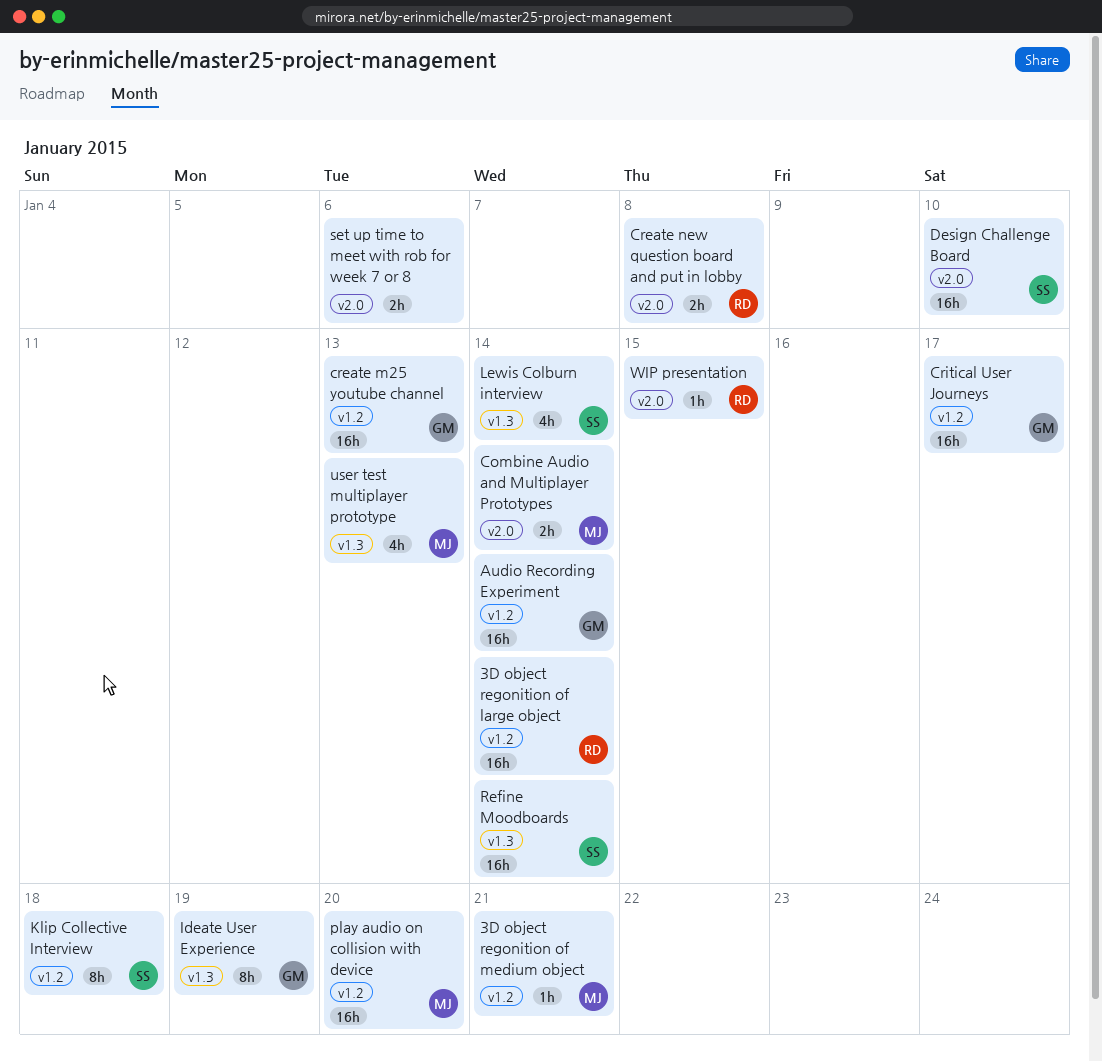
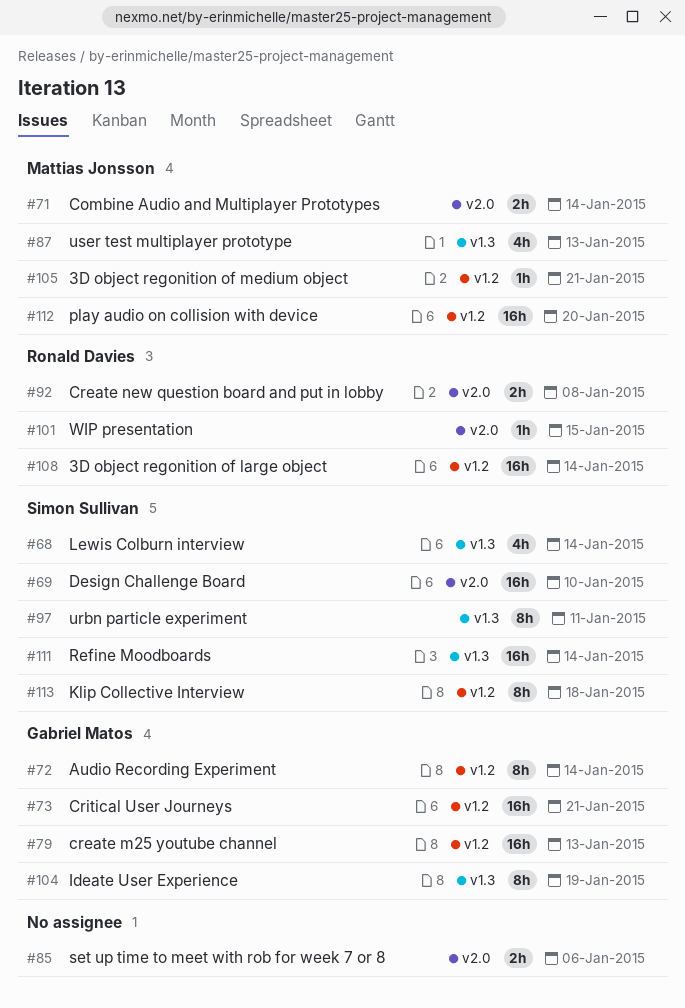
Audio Recording Experiment, estimate: 16h -> 8h
Critical User Journeys, due: Jan 17 -> Jan 21
urbn particle experiment: none -> present

